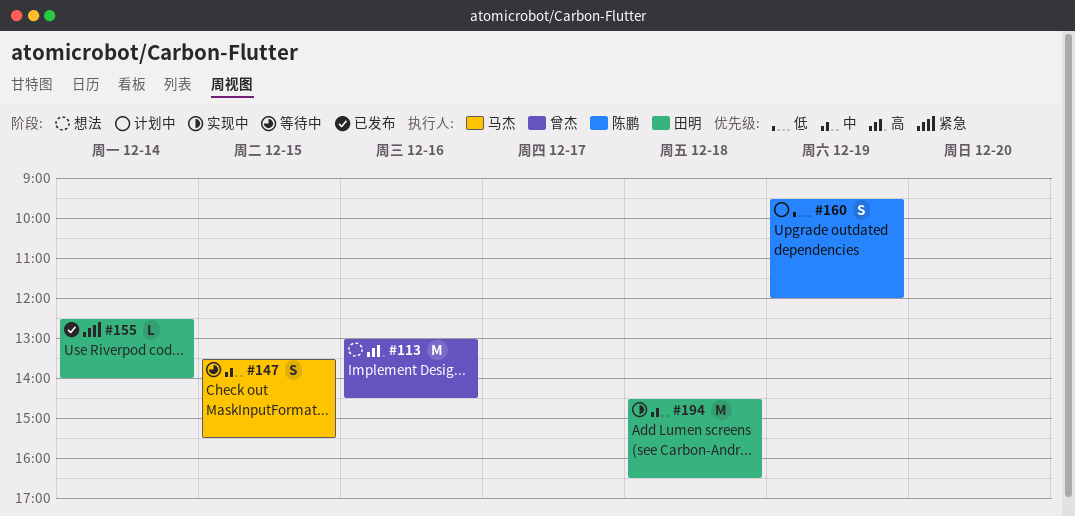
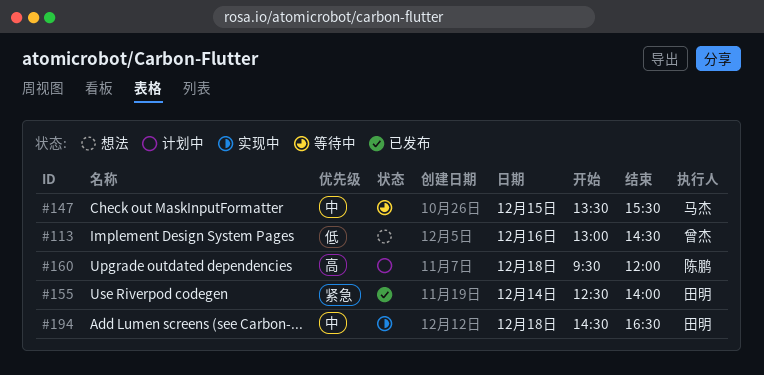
#113, priority: 高 -> 低
#160, priority: 低 -> 高
#160, day: Dec 19 -> Dec 18

